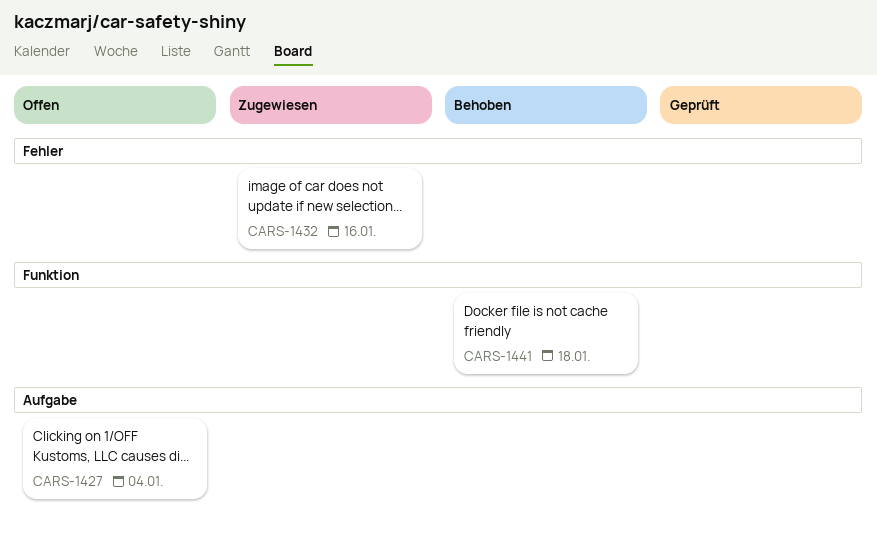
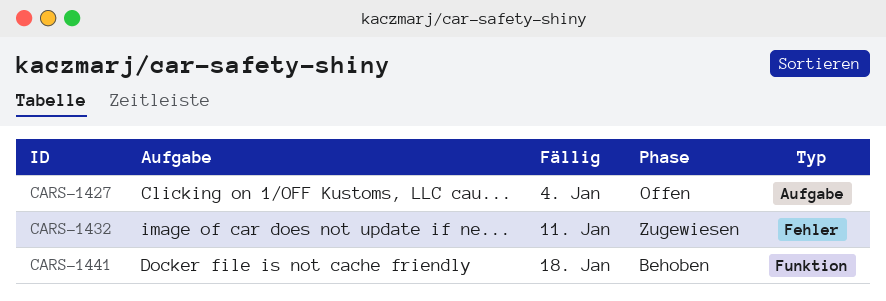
CARS-1432, due: Jan 16 -> Jan 11

